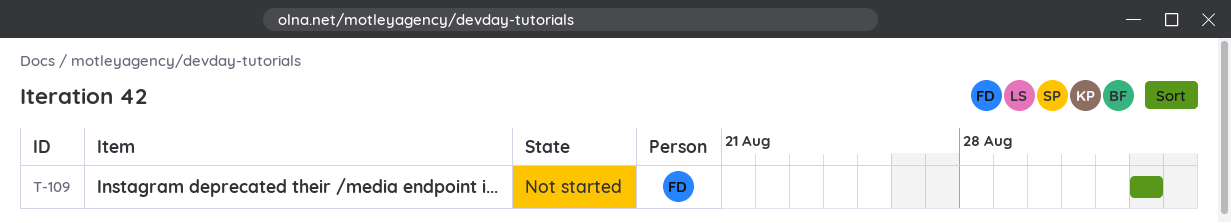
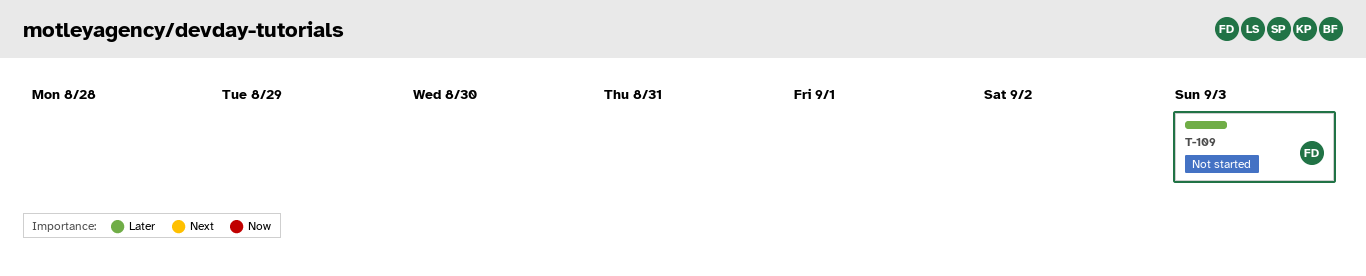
T-109, due: Sep 2 -> Sep 3

